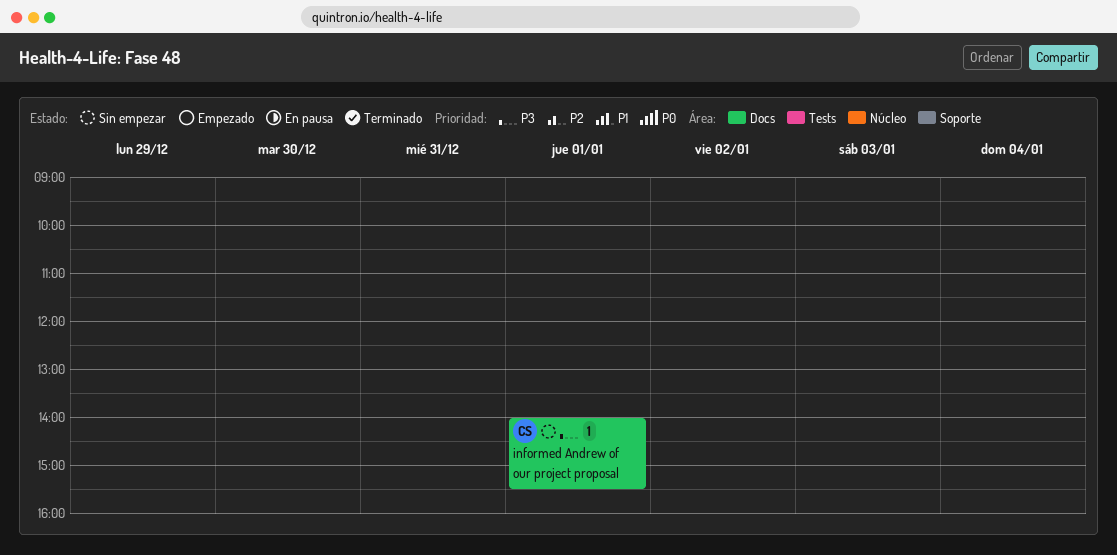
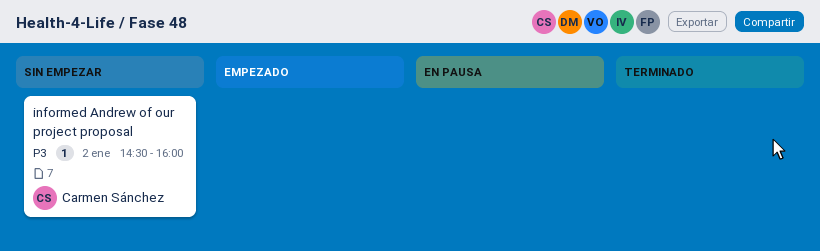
informed Andrew of our project proposal, day: Jan 1 -> Jan 2
informed Andrew of our project proposal, begins: 14:00 -> 14:30
informed Andrew of our project proposal, ends: 15:30 -> 16:00

